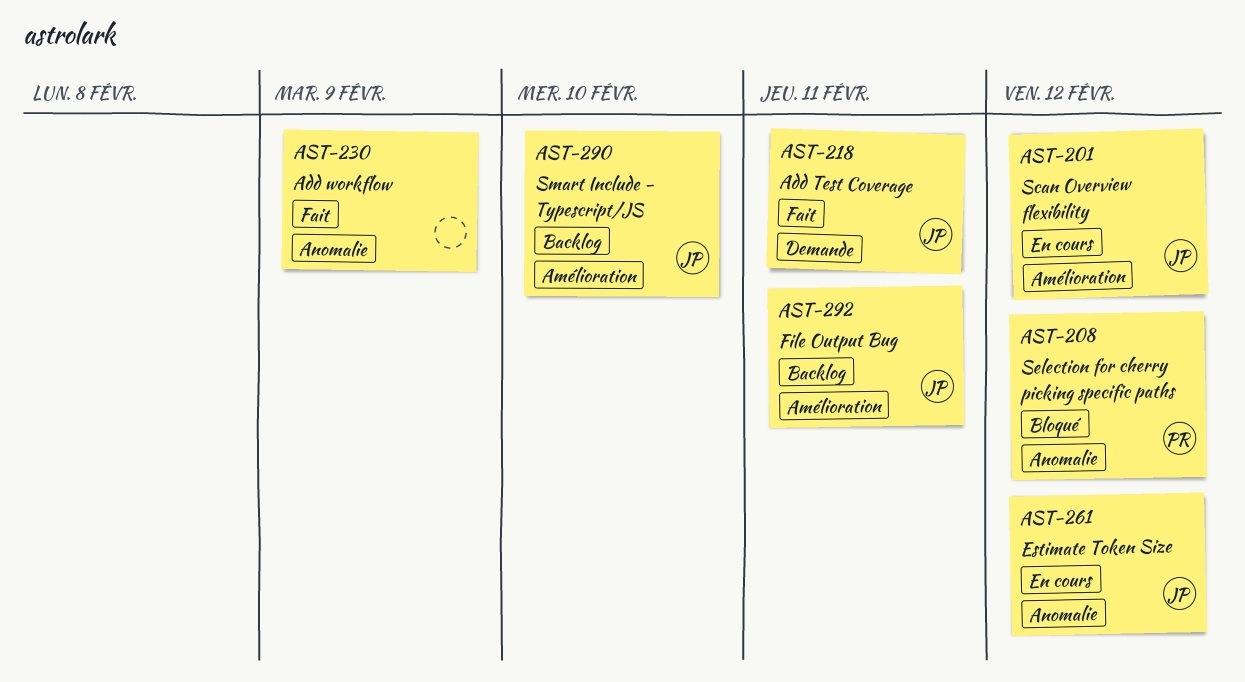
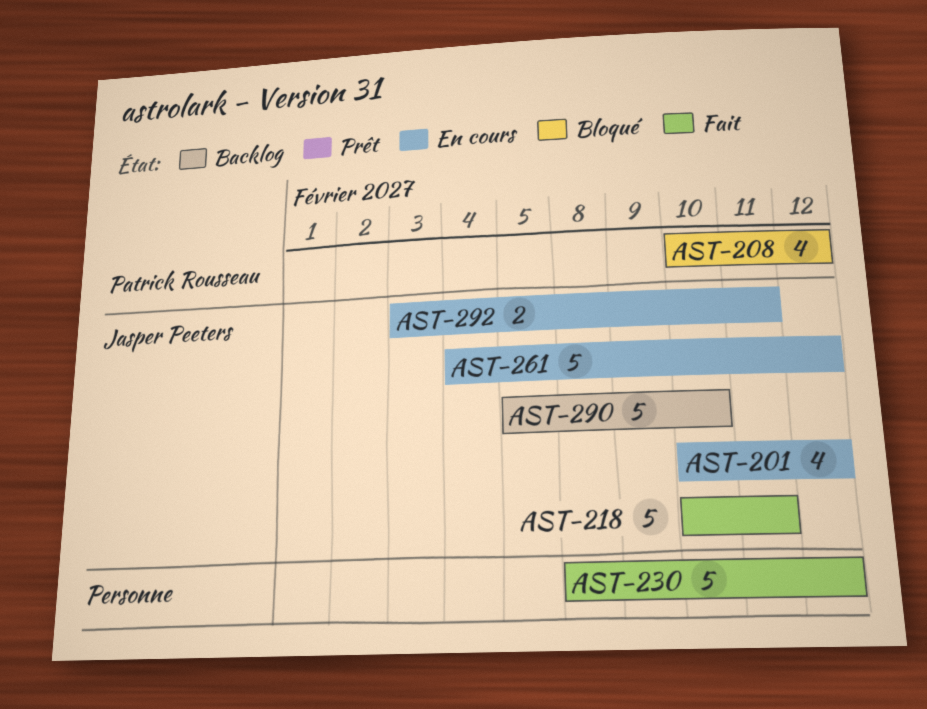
AST-230, due: Feb 9 -> Feb 12
AST-292, status: Backlog -> En cours

